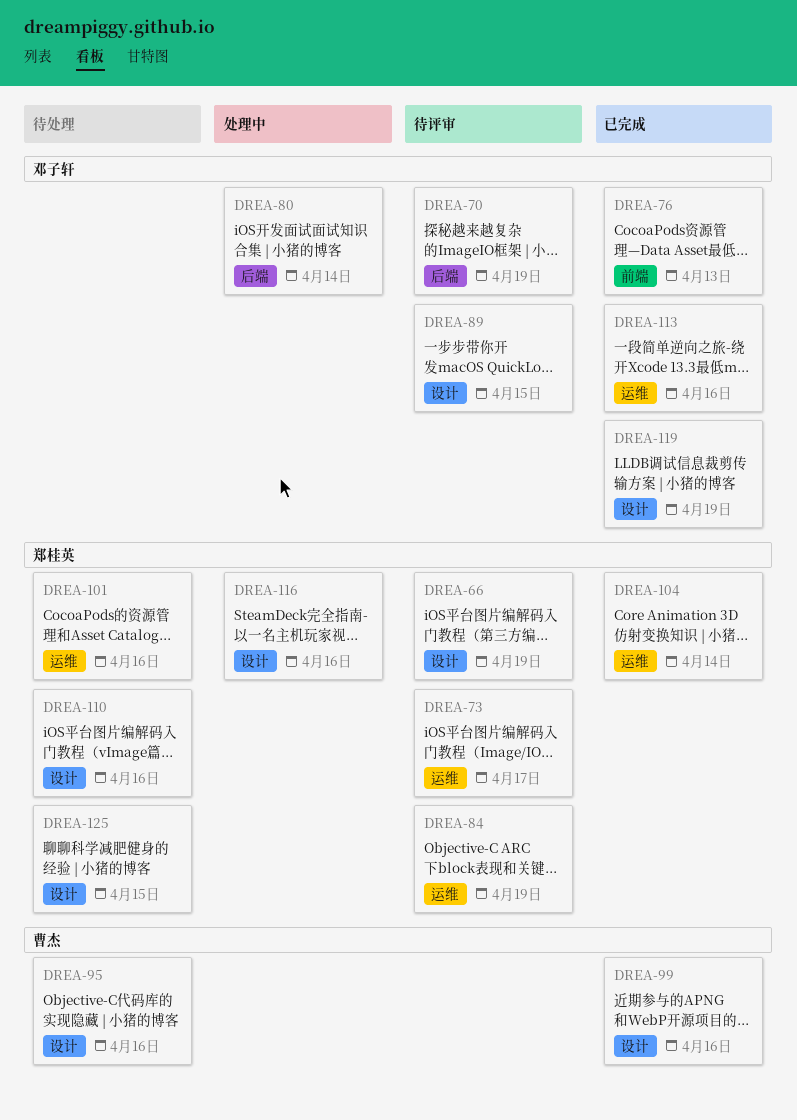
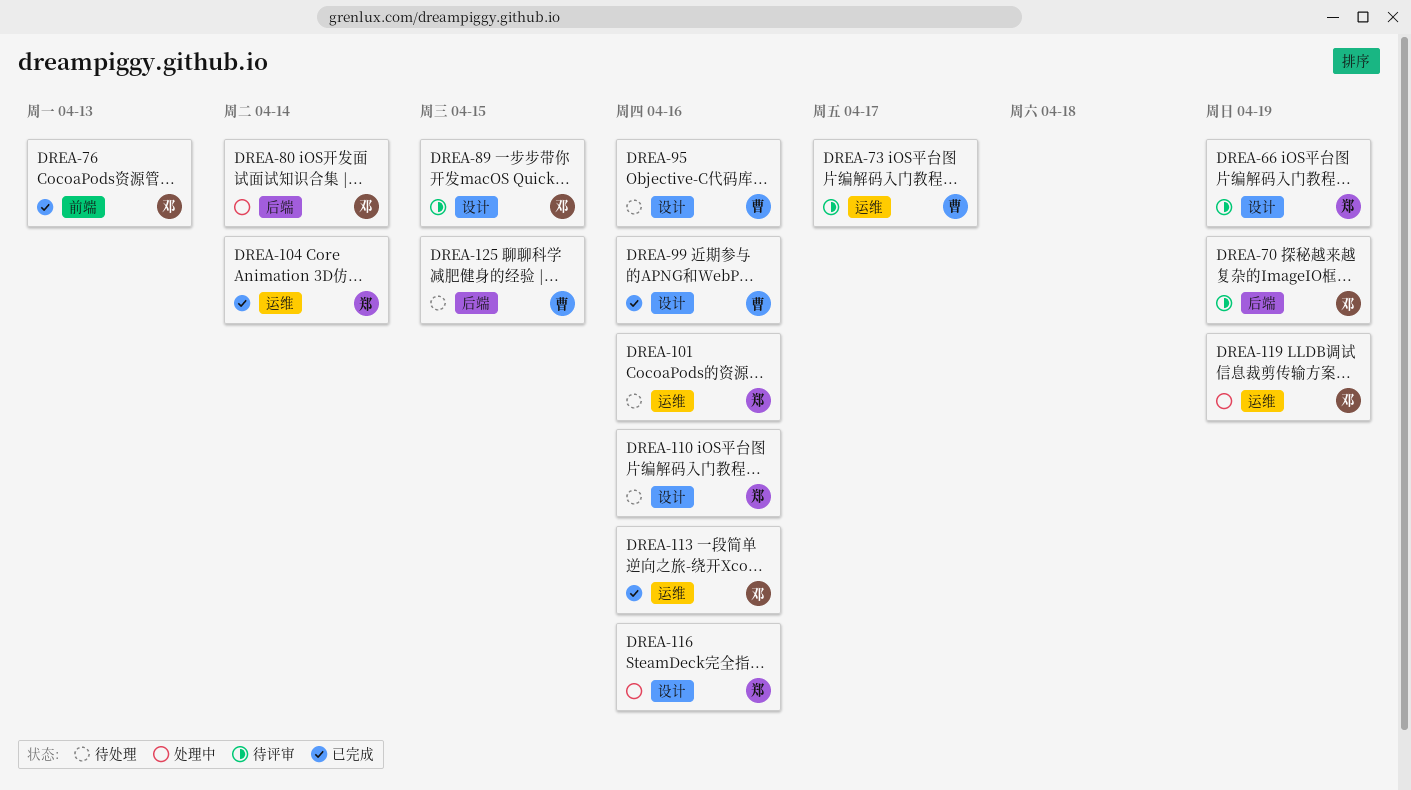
DREA-73, owner: 郑桂英 -> 曹杰
DREA-84: present -> none
DREA-119, status: 已完成 -> 处理中
DREA-119, label: 设计 -> 运维
DREA-125, owner: 郑桂英 -> 曹杰
DREA-125, label: 设计 -> 后端

